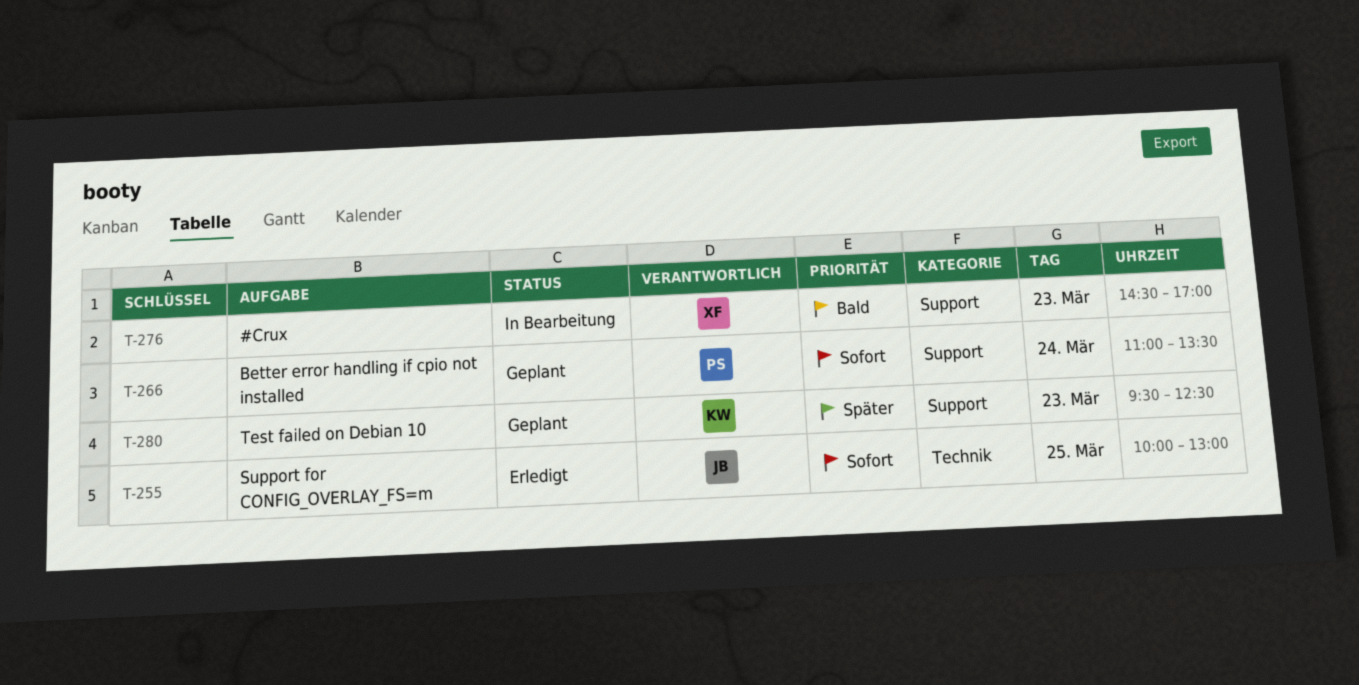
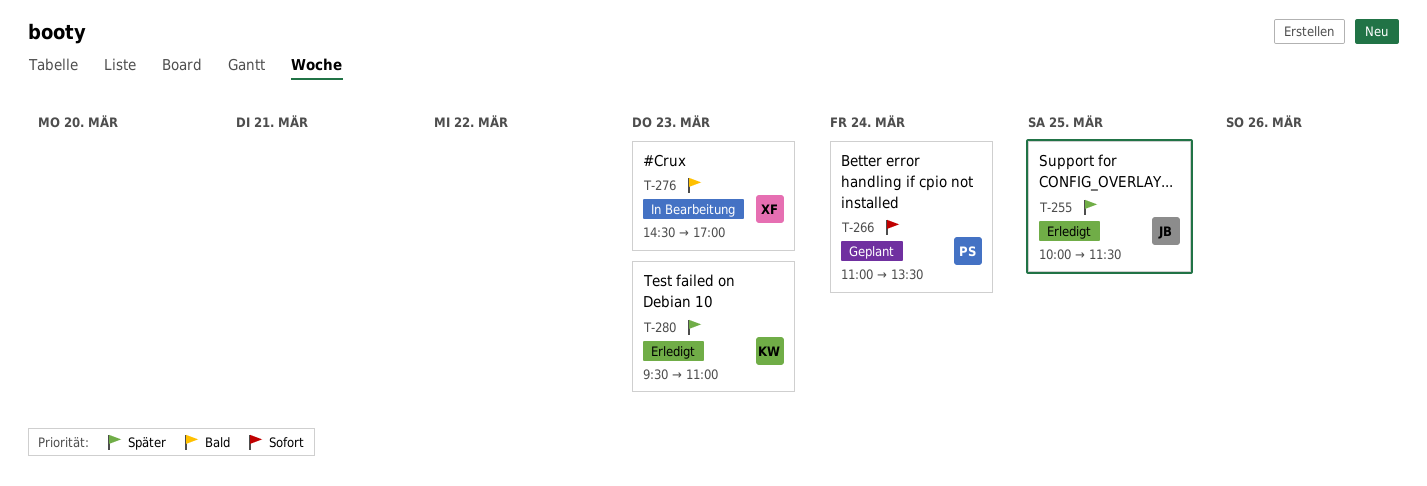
T-255, priority: Sofort -> Später
T-255, ends: 13:00 -> 11:30
T-280, status: Geplant -> Erledigt
T-280, ends: 12:30 -> 11:00

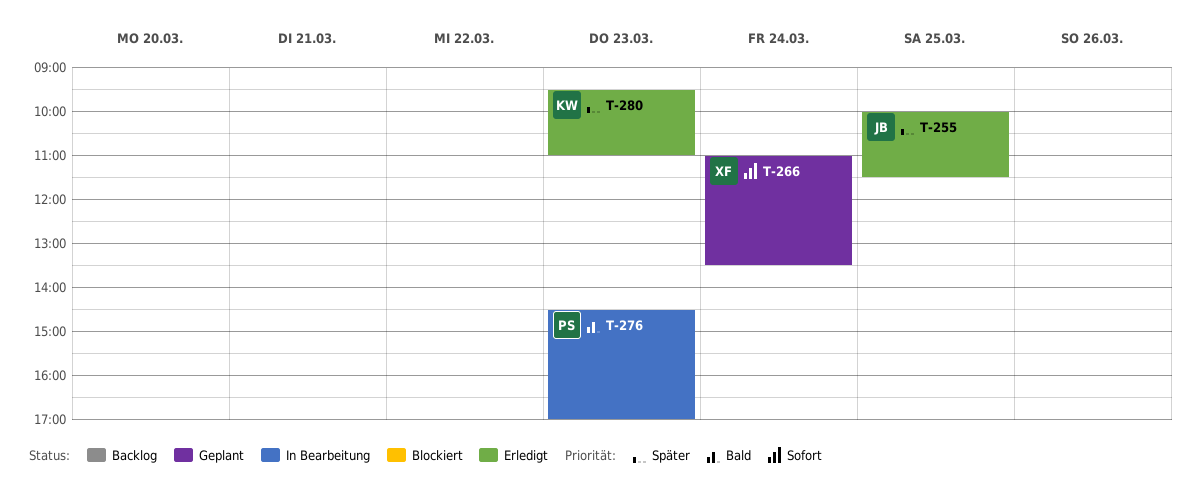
T-266, owner: PS -> XF
T-276, owner: XF -> PS

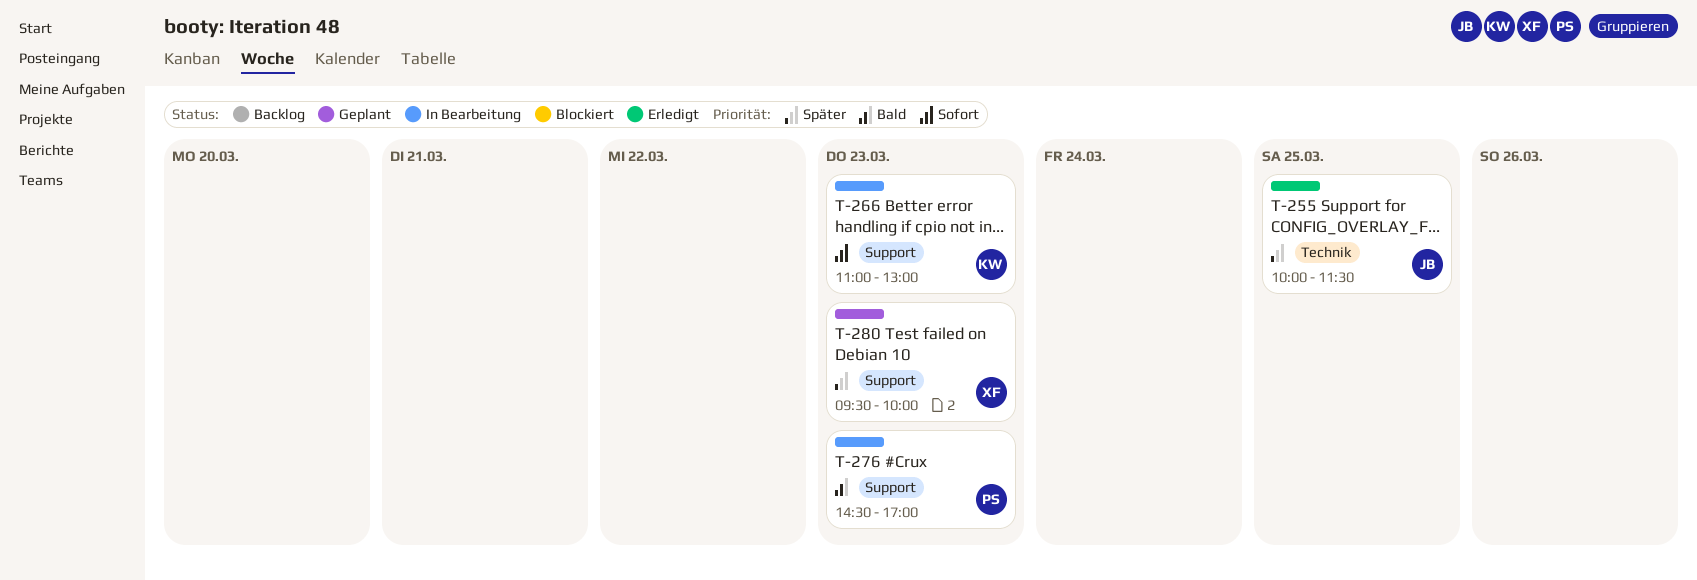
T-266, status: Geplant -> In Bearbeitung
T-266, owner: XF -> KW
T-266, day: Mar 24 -> Mar 23
T-266, ends: 13:30 -> 13:00
T-280, status: Erledigt -> Geplant
T-280, owner: KW -> XF
T-280, ends: 11:00 -> 10:00

